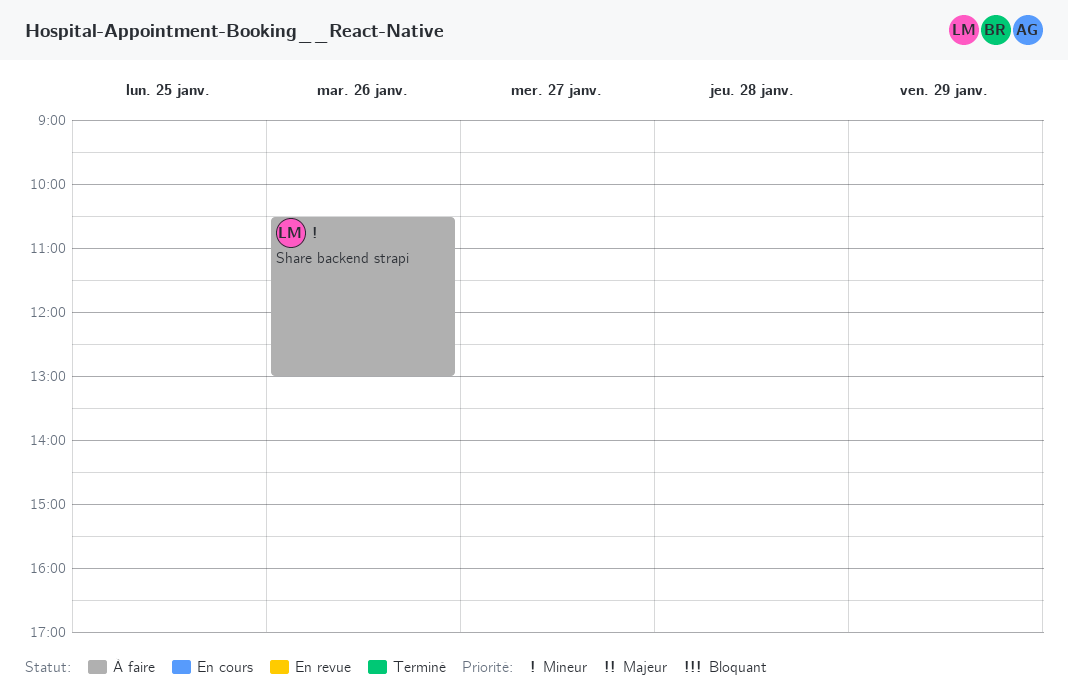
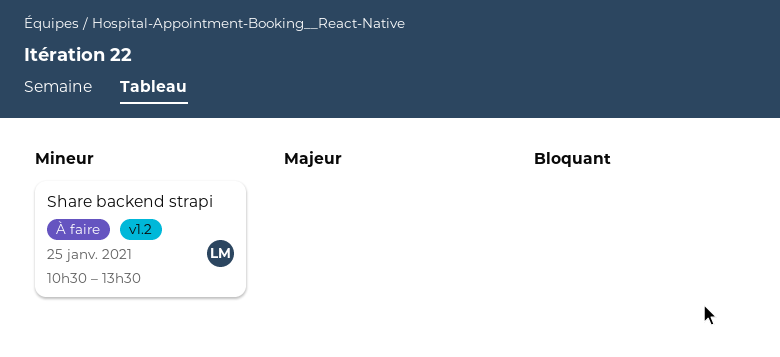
Share backend strapi, day: Jan 26 -> Jan 25
Share backend strapi, ends: 13:00 -> 13:30

